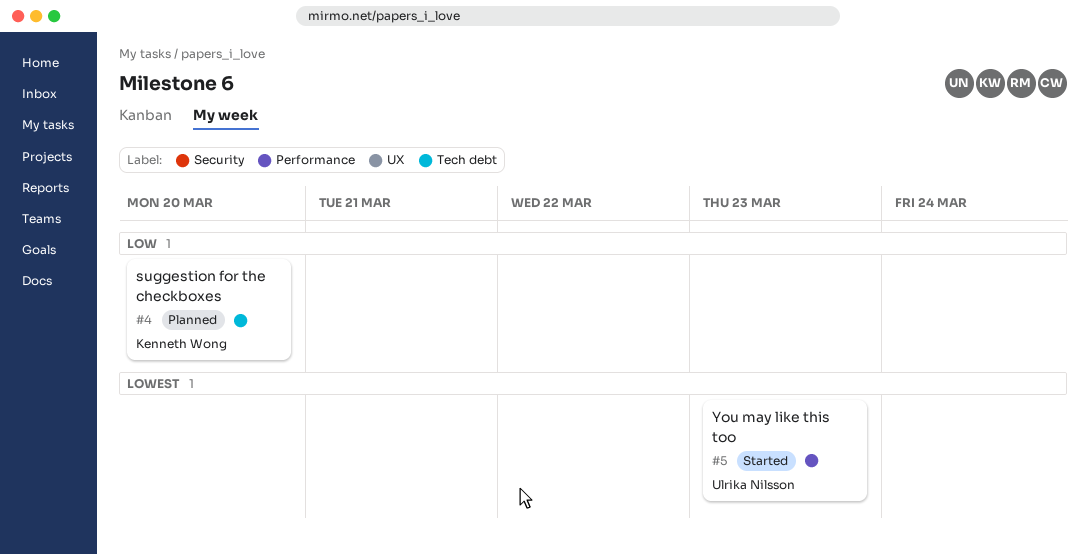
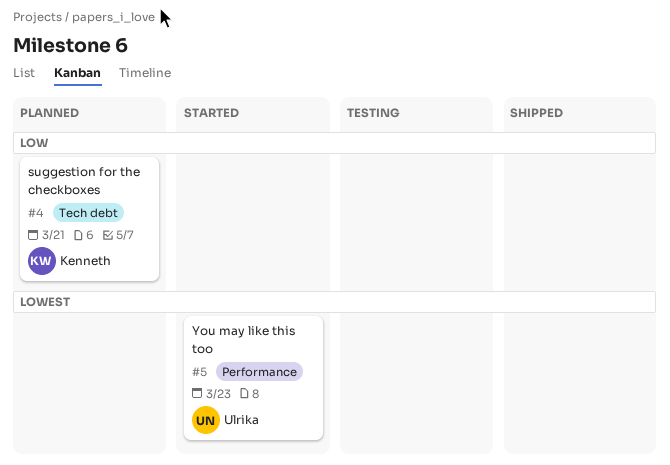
#4, due: Mar 20 -> Mar 21

